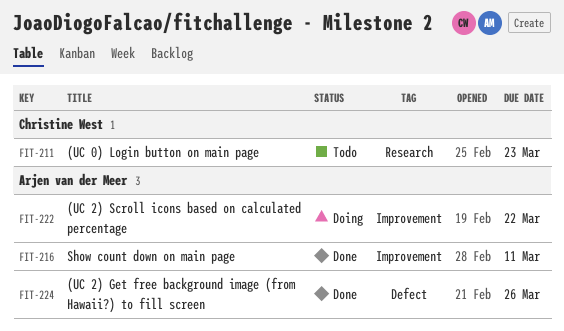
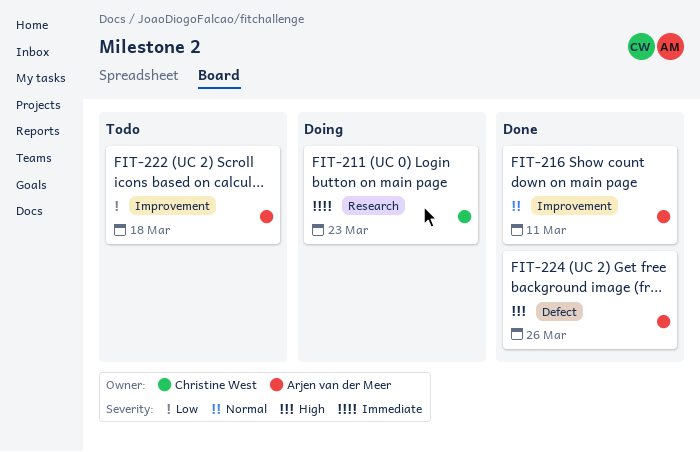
FIT-211, status: Todo -> Doing
FIT-222, status: Doing -> Todo
FIT-222, due: Mar 22 -> Mar 18

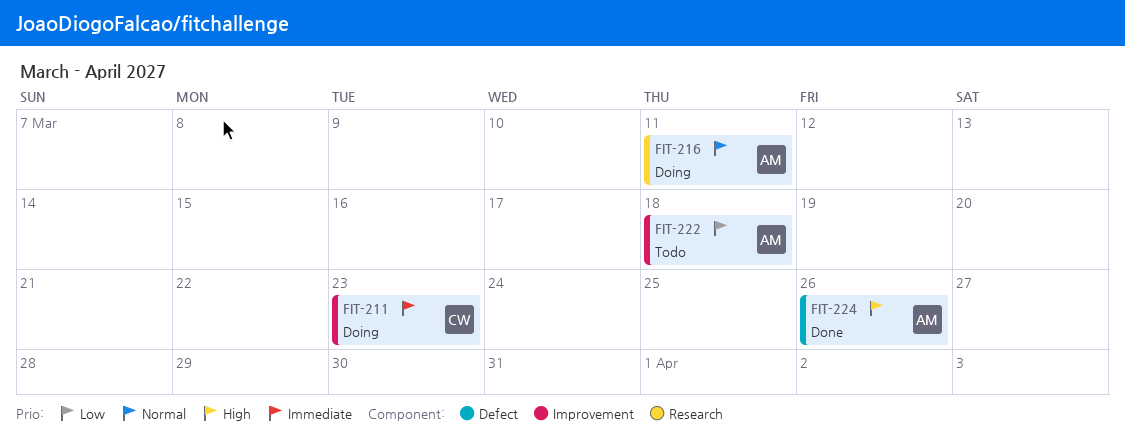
FIT-211, label: Research -> Improvement
FIT-216, status: Done -> Doing
FIT-216, label: Improvement -> Research

